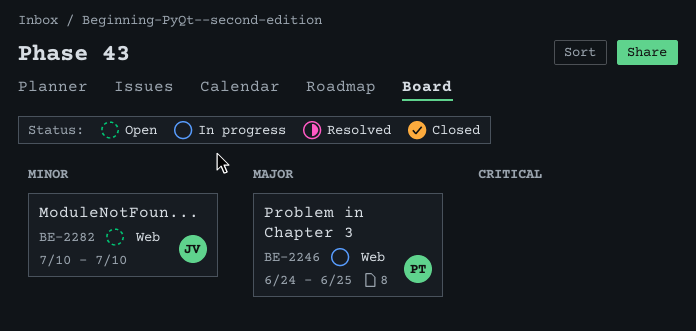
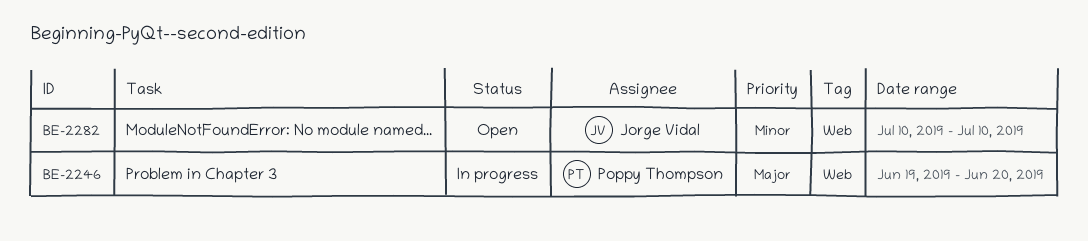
BE-2246, start: Jun 24 -> Jun 19
BE-2246, due: Jun 25 -> Jun 20

